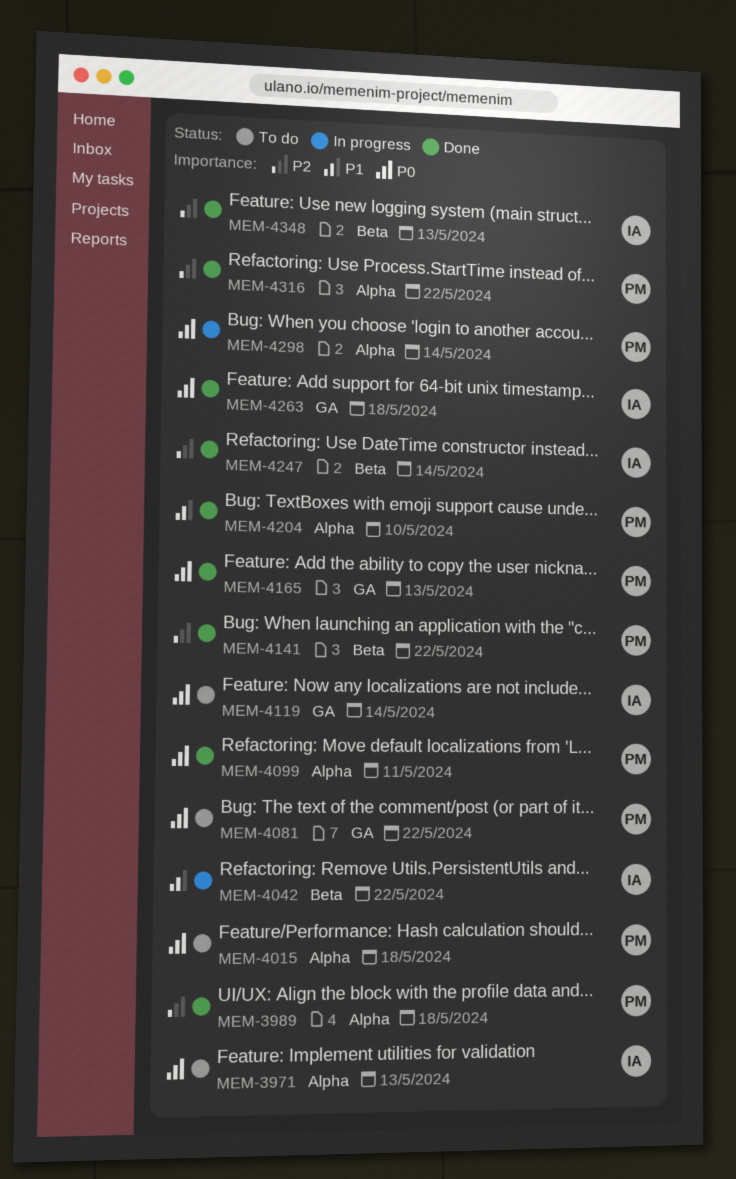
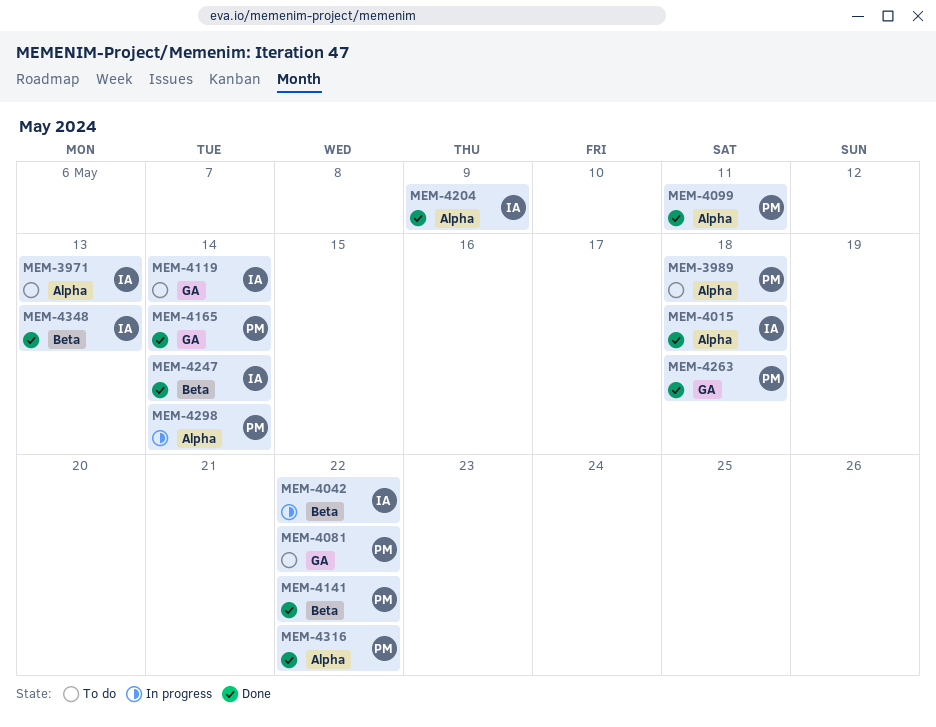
MEM-3989, status: Done -> To do
MEM-4015, status: To do -> Done
MEM-4015, owner: PM -> IA
MEM-4165, due: May 13 -> May 14
MEM-4204, owner: PM -> IA
MEM-4204, due: May 10 -> May 9
MEM-4263, owner: IA -> PM

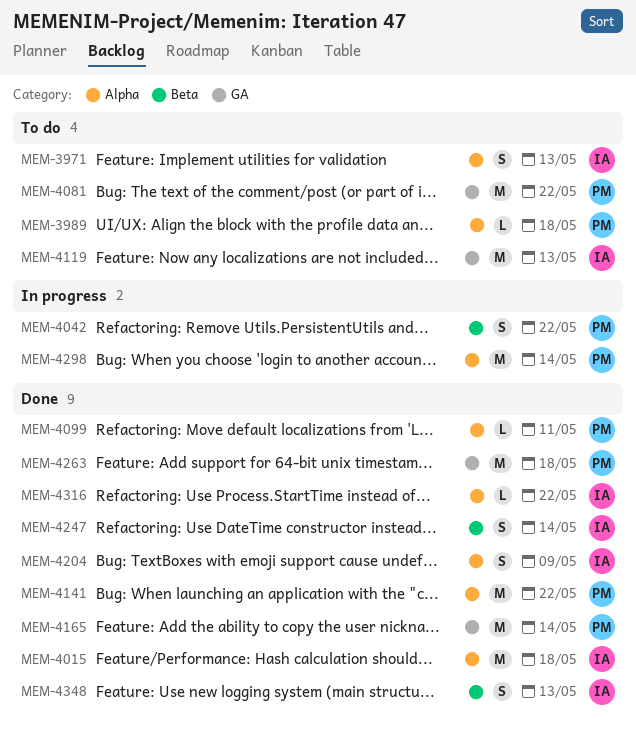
MEM-4042, owner: IA -> PM
MEM-4119, due: May 14 -> May 13
MEM-4141, label: Beta -> Alpha
MEM-4316, owner: PM -> IA

